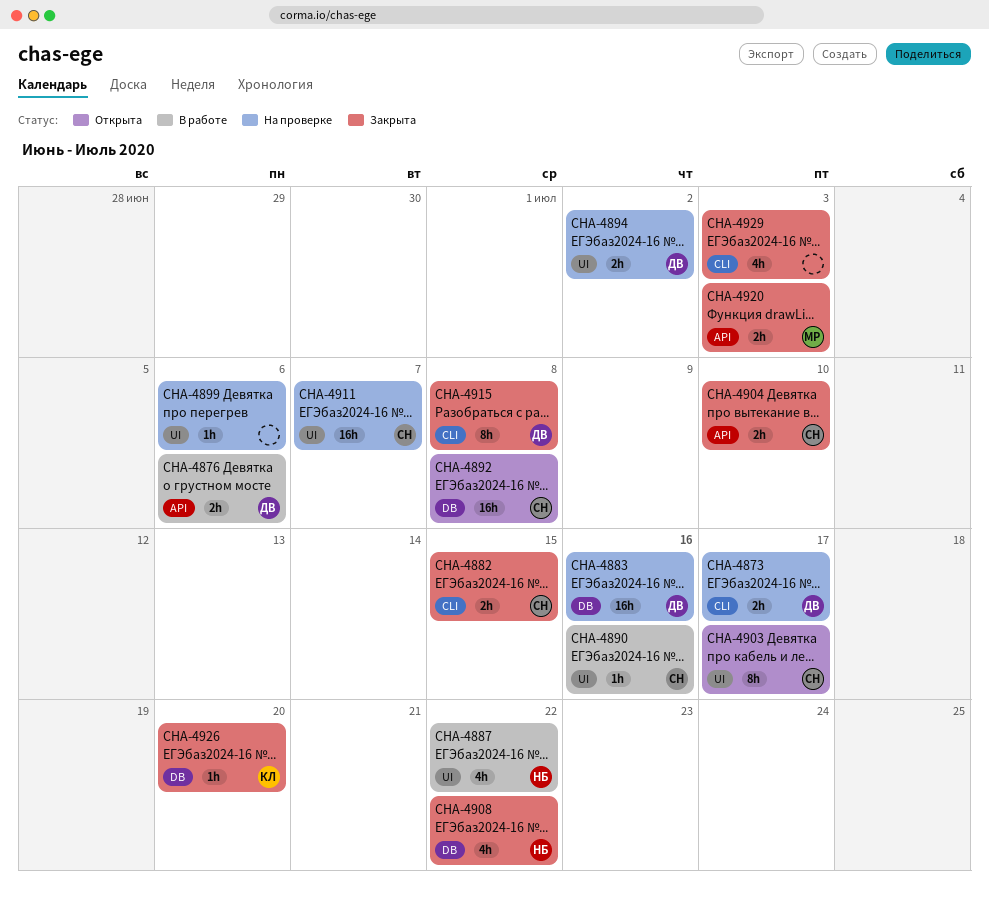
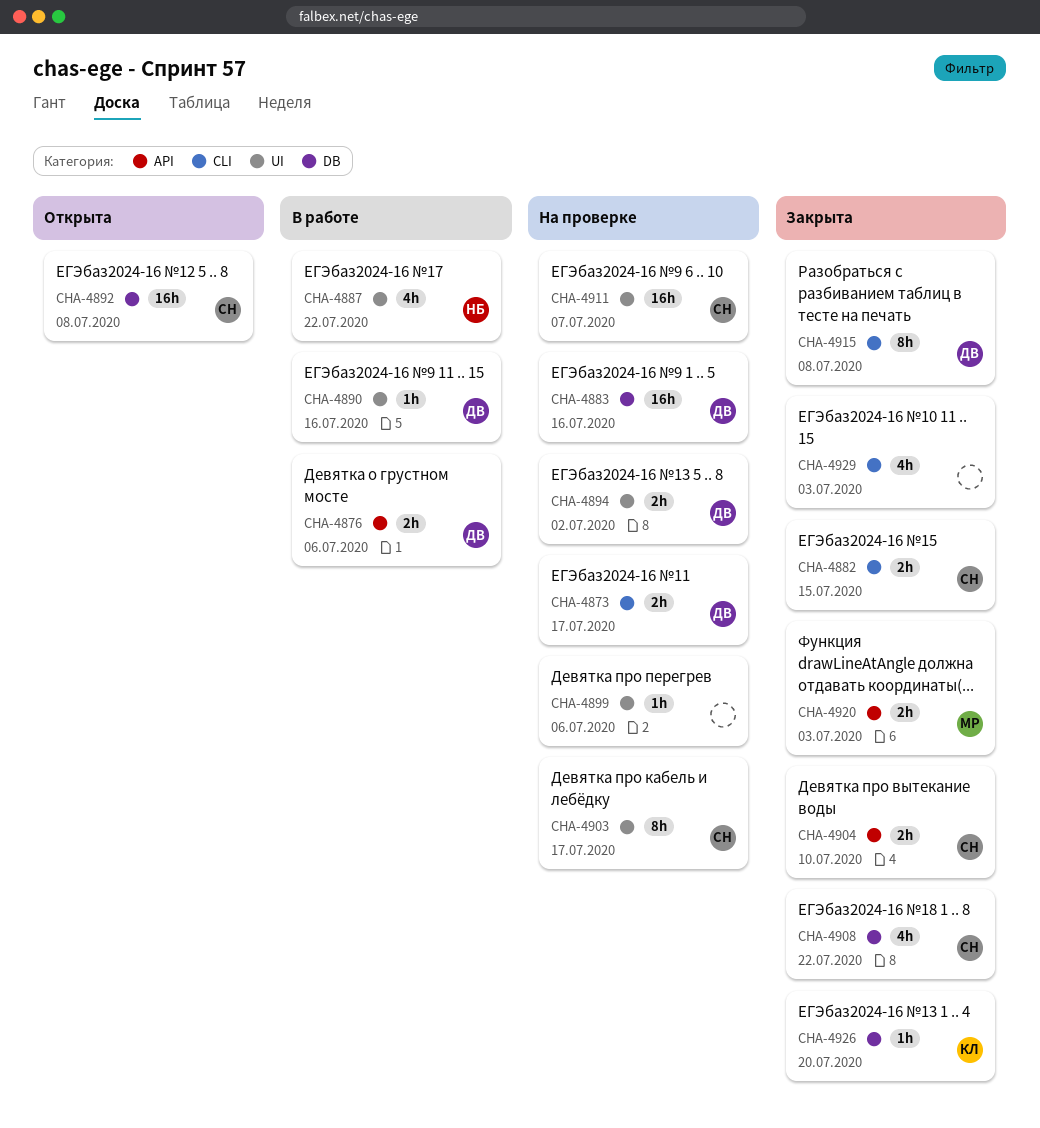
CHA-4890, owner: СН -> ДВ
CHA-4903, status: Открыта -> На проверке
CHA-4908, owner: НБ -> СН

